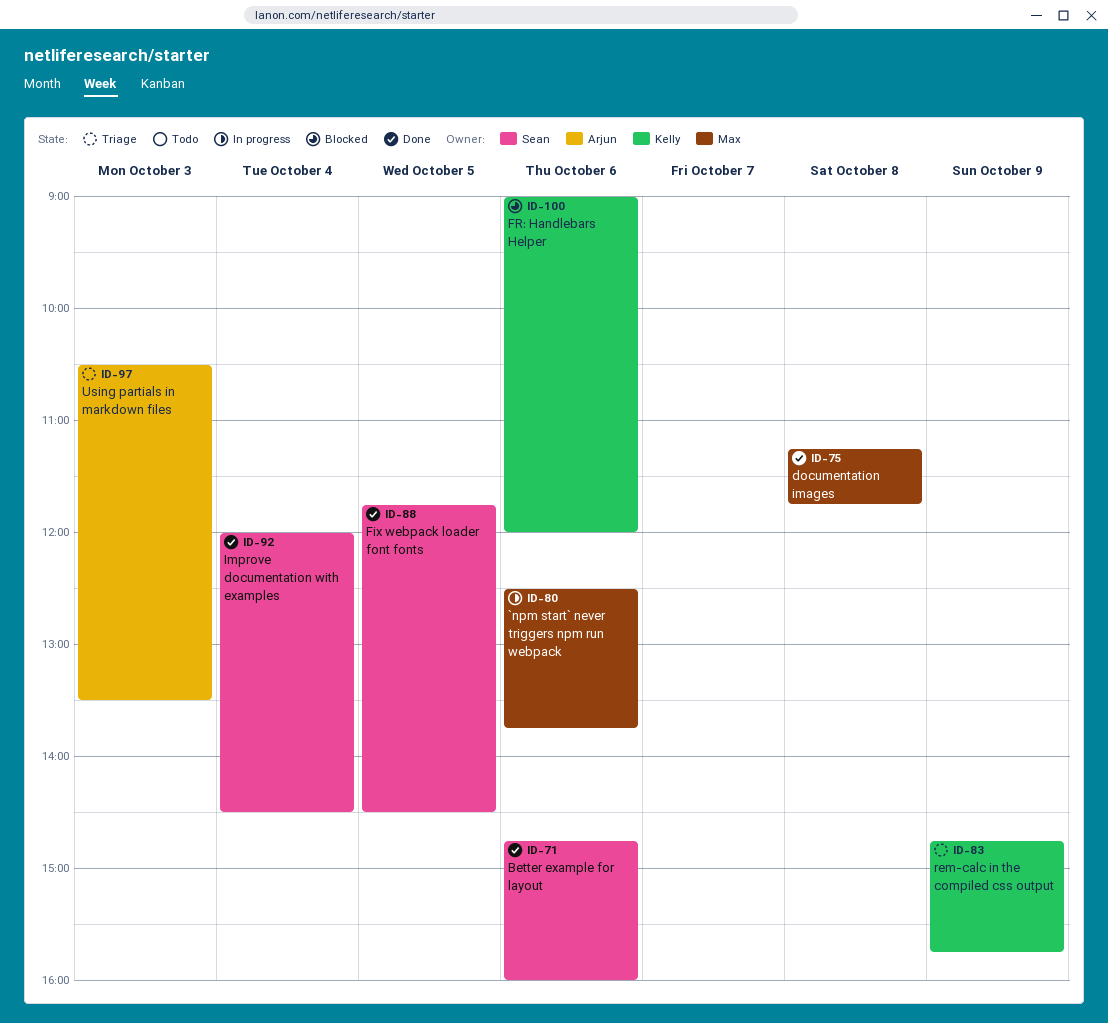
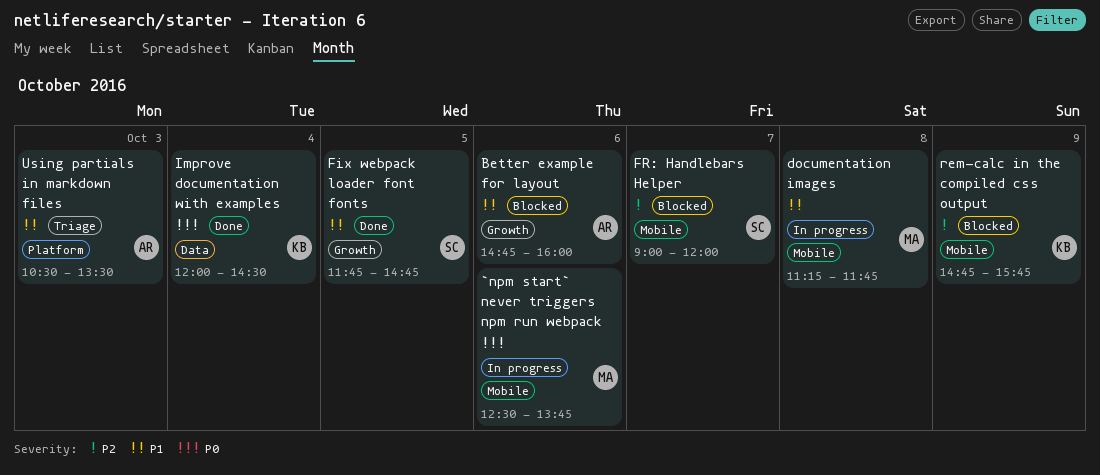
Better example for layout, status: Done -> Blocked
Better example for layout, owner: Sean -> Arjun
documentation images, status: Done -> In progress
Fix webpack loader font fonts, ends: 14:30 -> 14:45
FR: Handlebars Helper, owner: Kelly -> Sean
FR: Handlebars Helper, day: Oct 6 -> Oct 7
Improve documentation with examples, owner: Sean -> Kelly
rem-calc in the compiled css output, status: Triage -> Blocked

